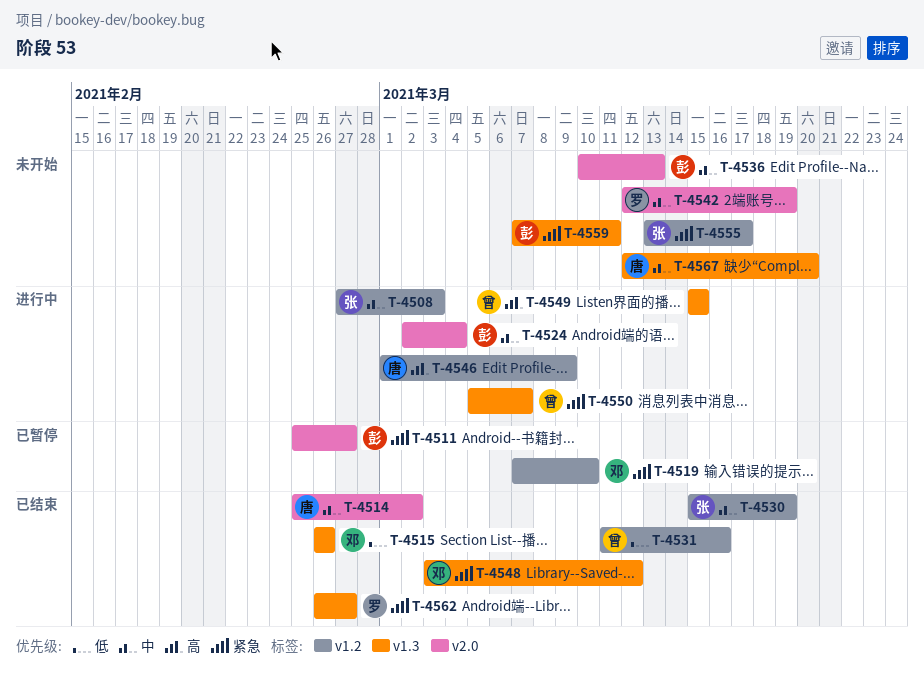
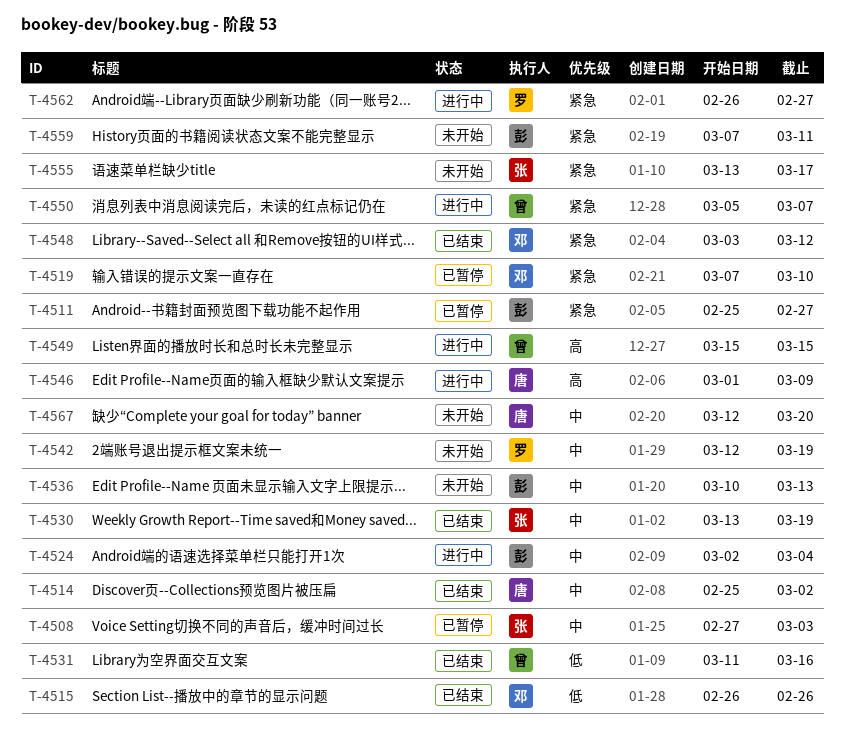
T-4508, status: 进行中 -> 已暂停
T-4530, start: Mar 15 -> Mar 13
T-4562, status: 已结束 -> 进行中

